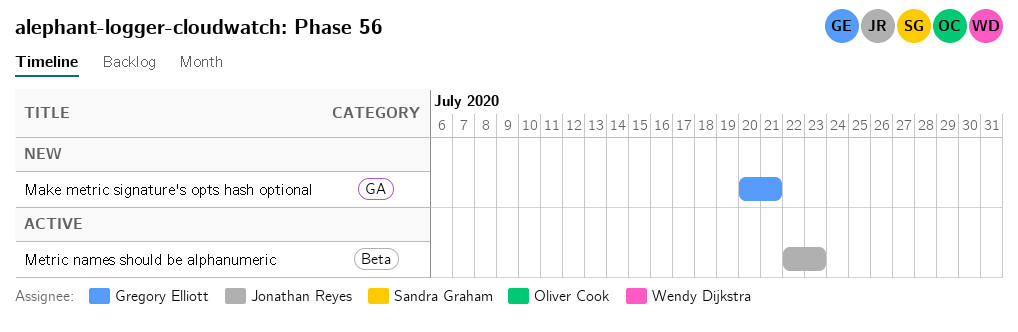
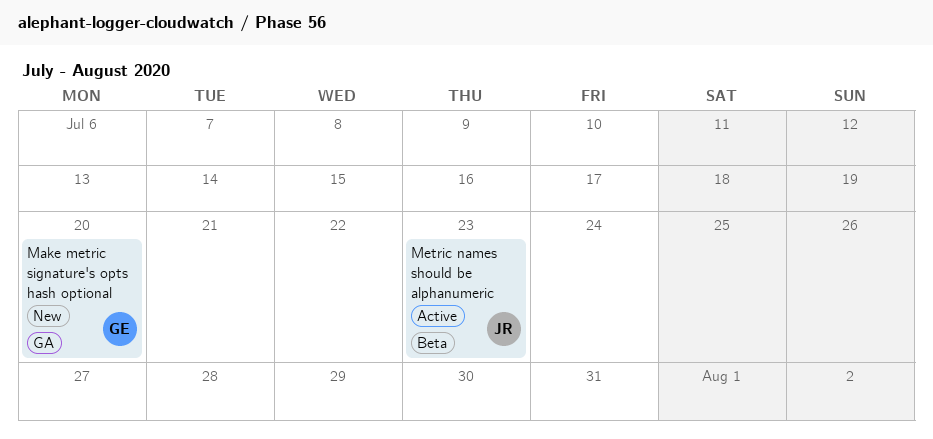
Make metric signature's opts hash optional, due: Jul 21 -> Jul 20

